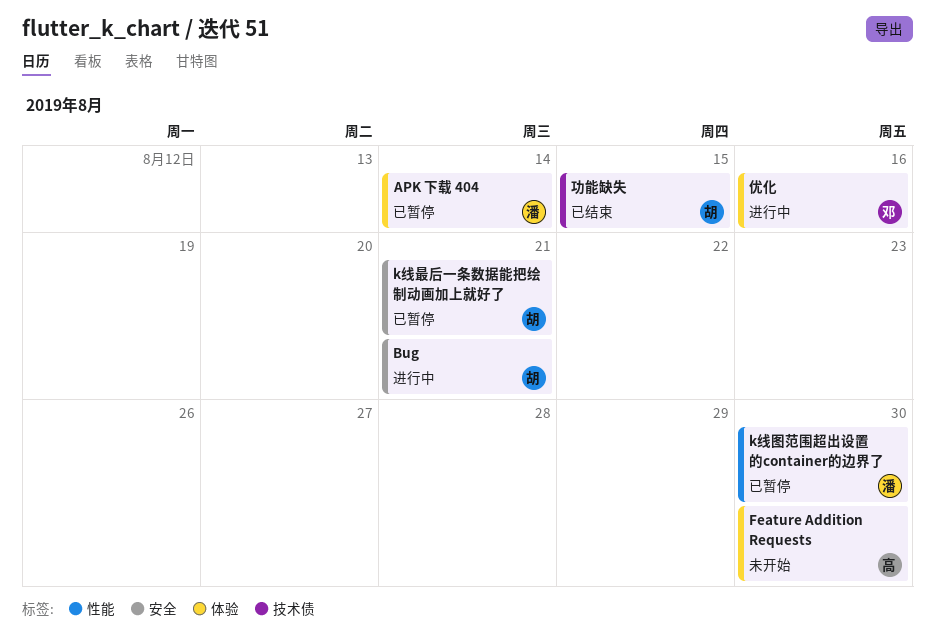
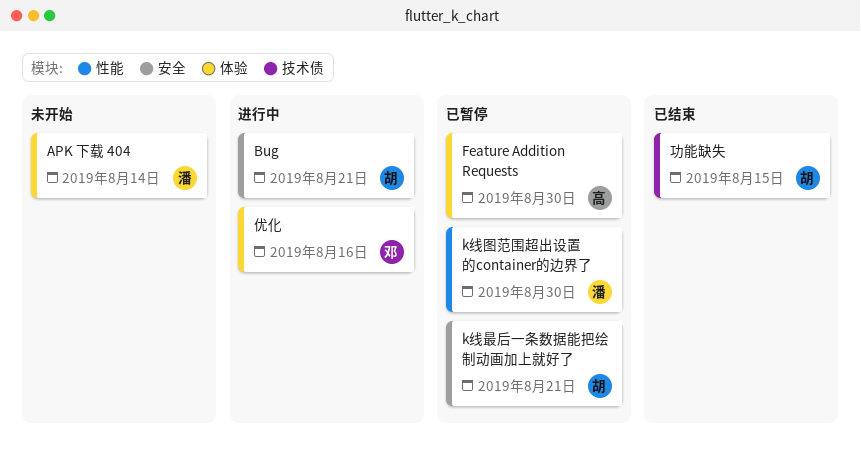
APK 下载 404, status: 已暂停 -> 未开始
Feature Addition Requests, status: 未开始 -> 已暂停

